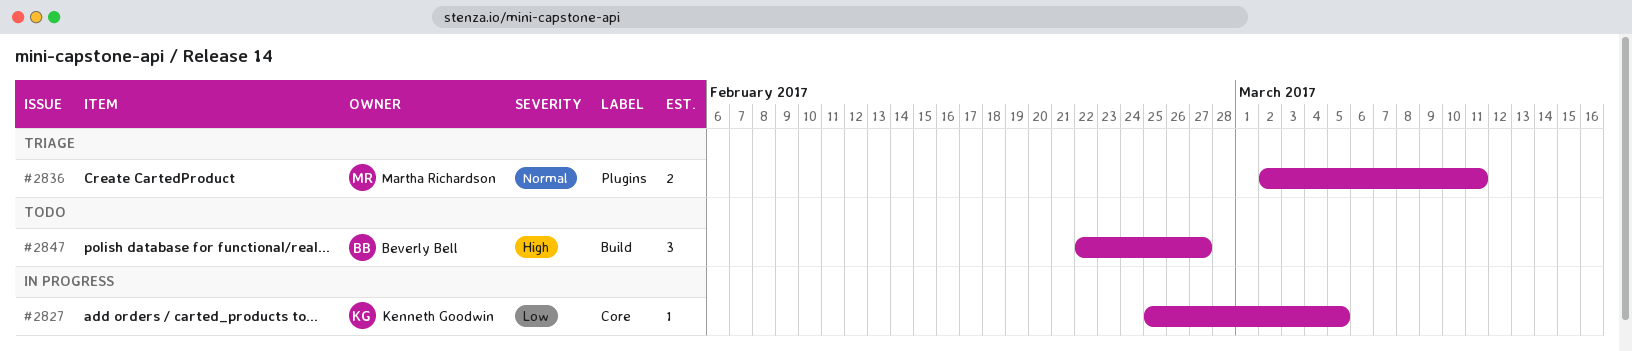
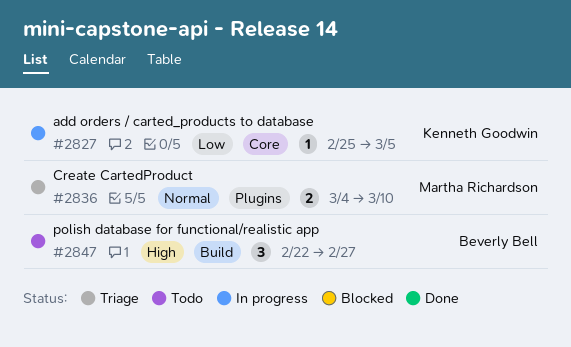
#2836, start: Mar 2 -> Mar 4
#2836, due: Mar 11 -> Mar 10

